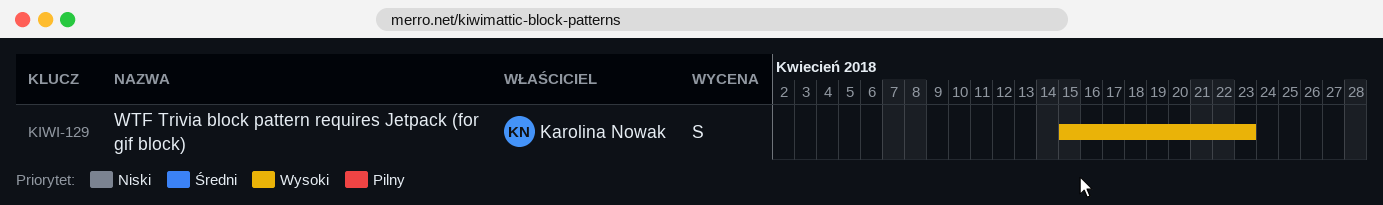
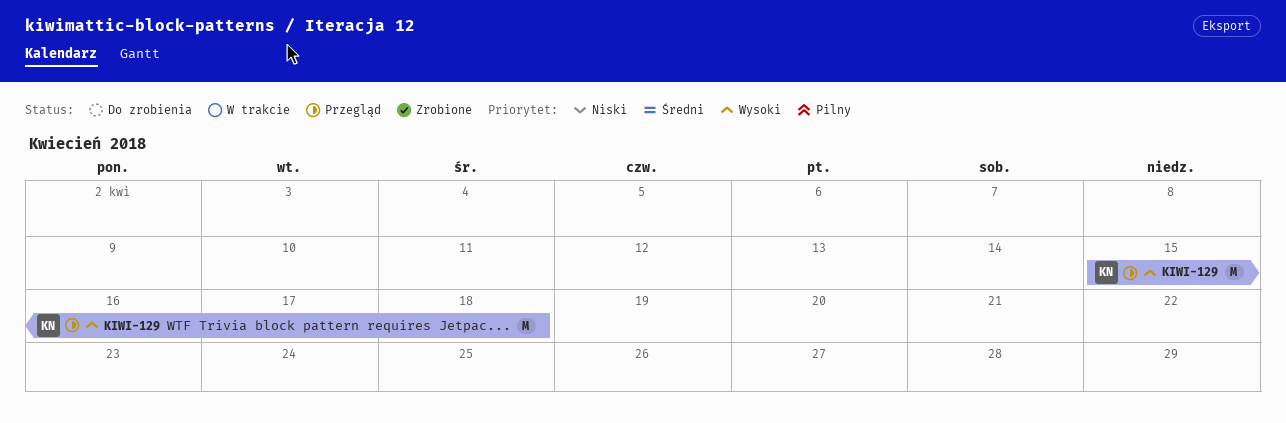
KIWI-129, estimate: S -> M
KIWI-129, due: Apr 23 -> Apr 18

